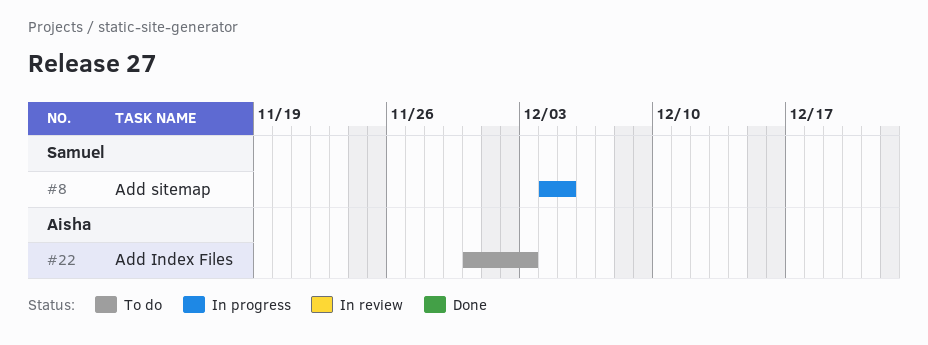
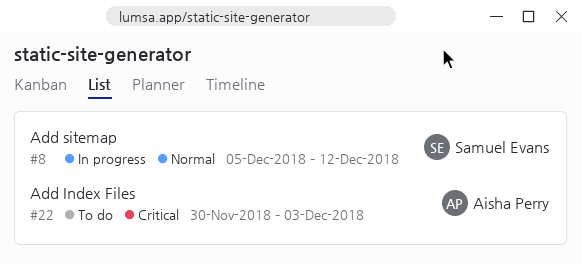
#8, start: Dec 4 -> Dec 5
#8, due: Dec 5 -> Dec 12

